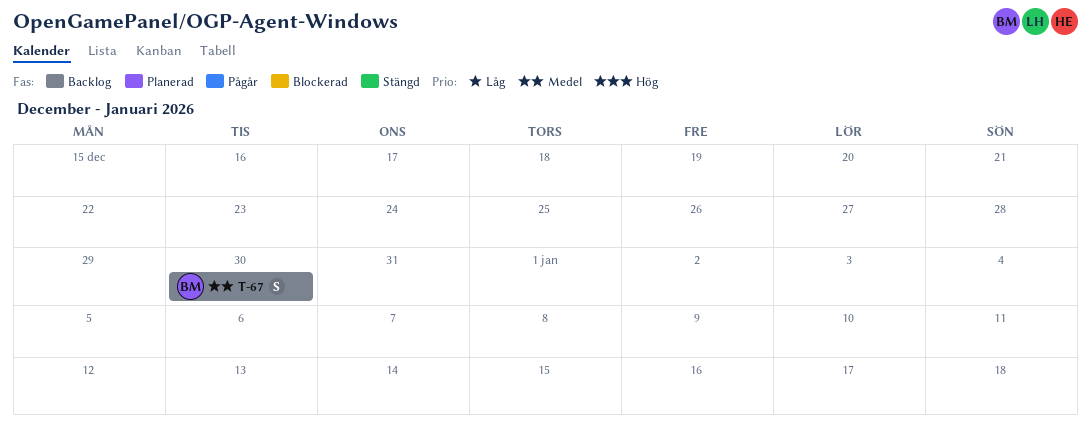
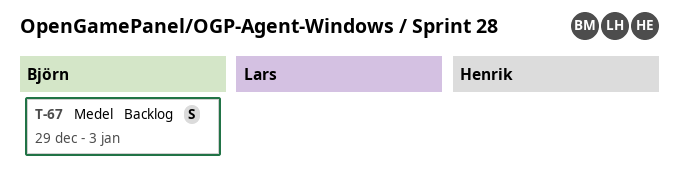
T-67, start: Dec 30 -> Dec 29
T-67, due: Dec 30 -> Jan 3

